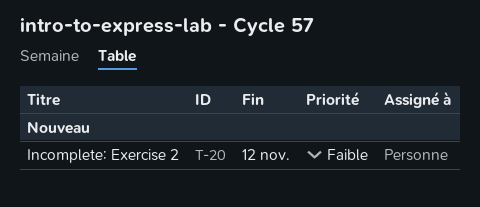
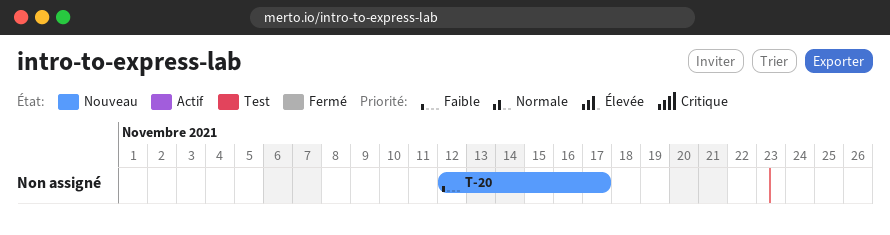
T-20, due: Nov 12 -> Nov 17

